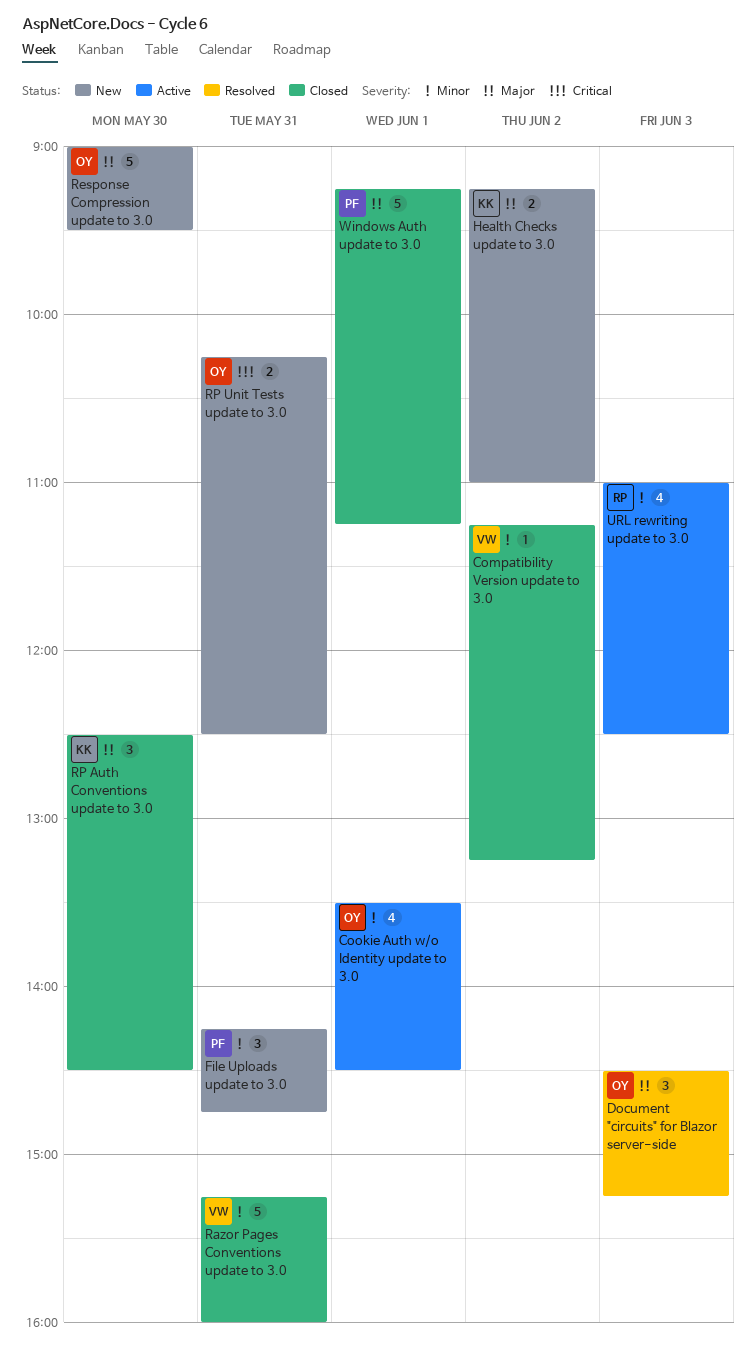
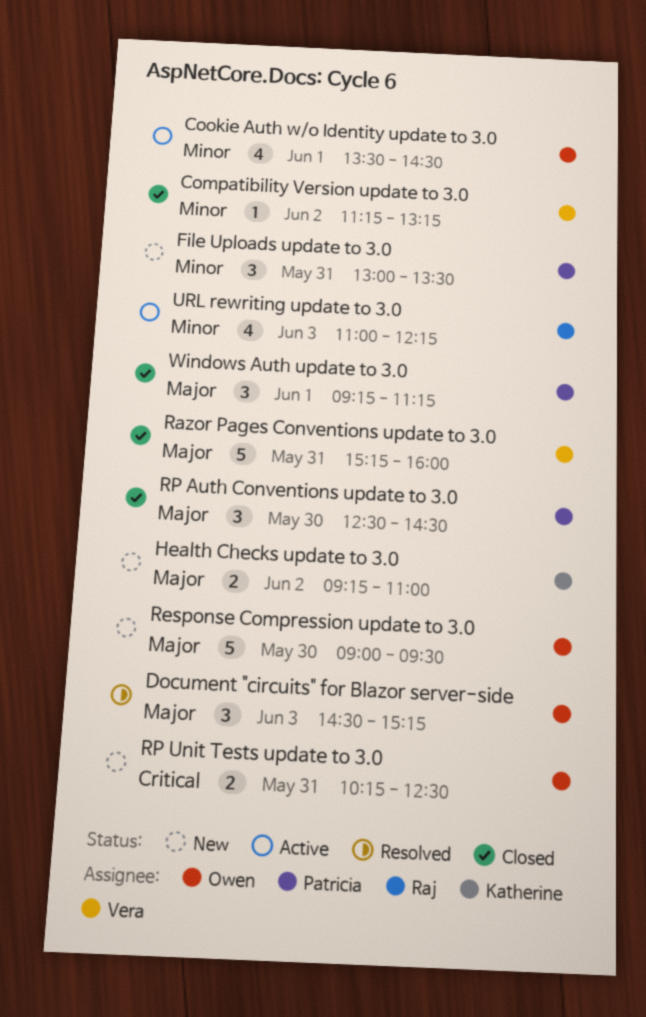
File Uploads update to 3.0, begins: 14:15 -> 13:00
File Uploads update to 3.0, ends: 14:45 -> 13:30
Razor Pages Conventions update to 3.0, priority: Minor -> Major
RP Auth Conventions update to 3.0, owner: Katherine -> Patricia
URL rewriting update to 3.0, ends: 12:30 -> 12:15
Windows Auth update to 3.0, estimate: 5 -> 3

